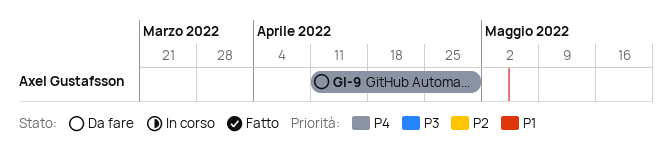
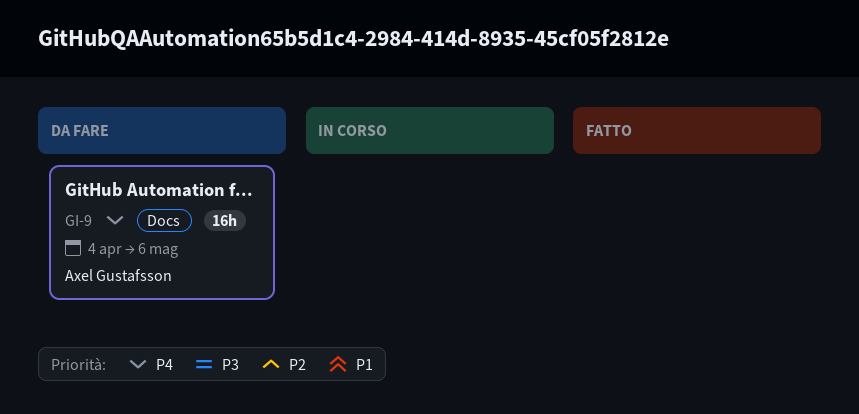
GI-9, start: Apr 11 -> Apr 4
GI-9, due: Apr 29 -> May 6

